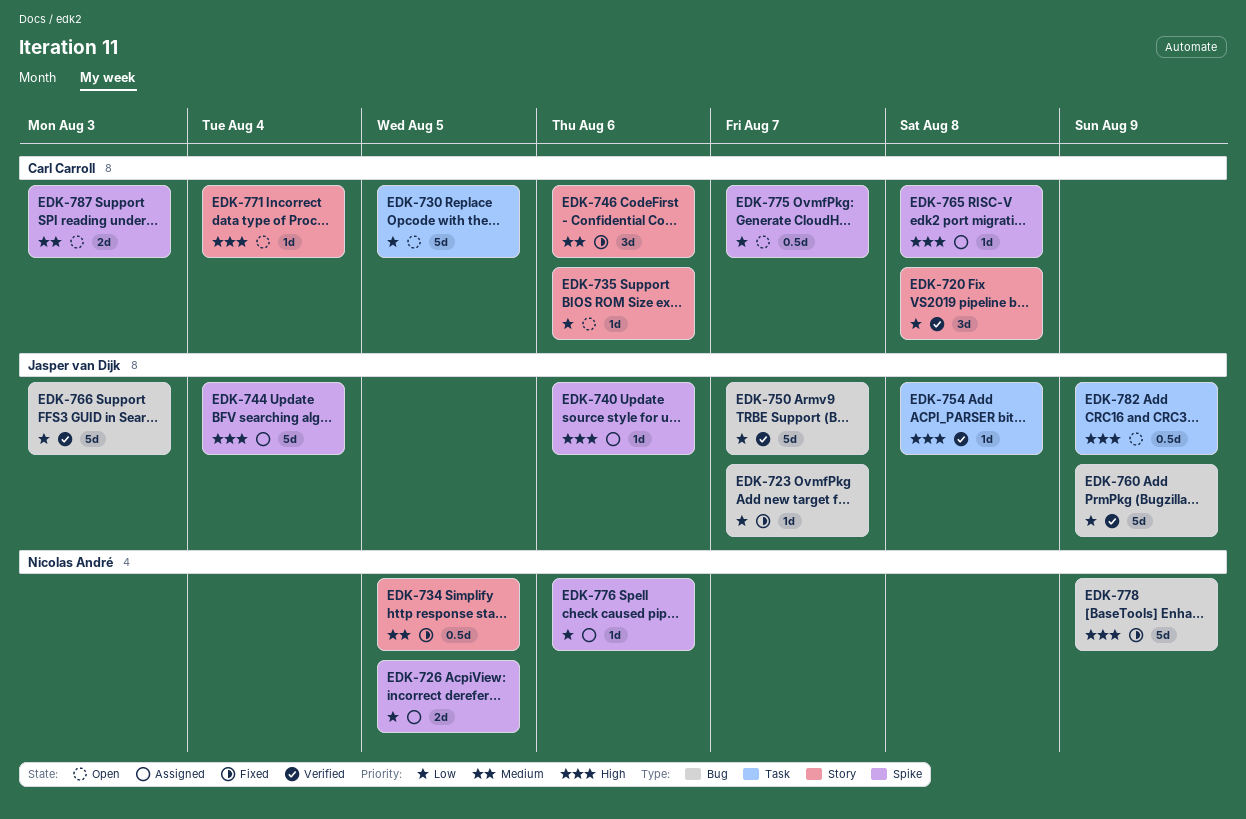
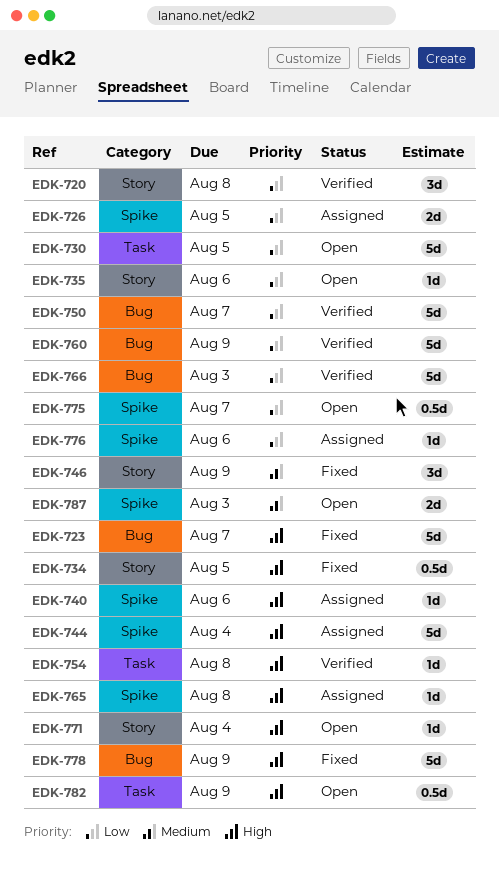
EDK-723, priority: Low -> High
EDK-723, estimate: 1d -> 5d
EDK-734, priority: Medium -> High
EDK-746, due: Aug 6 -> Aug 9

